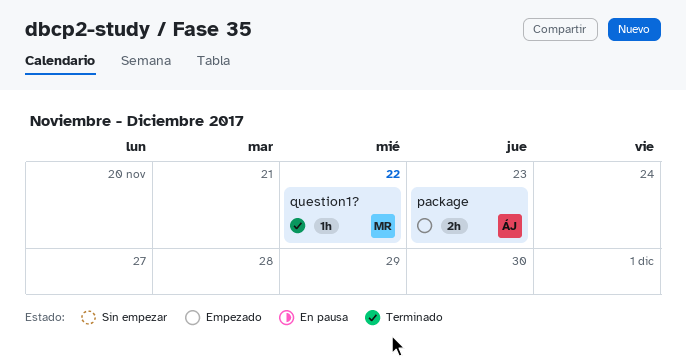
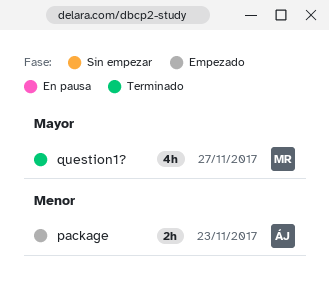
question1?, estimate: 1h -> 4h
question1?, due: Nov 22 -> Nov 27

